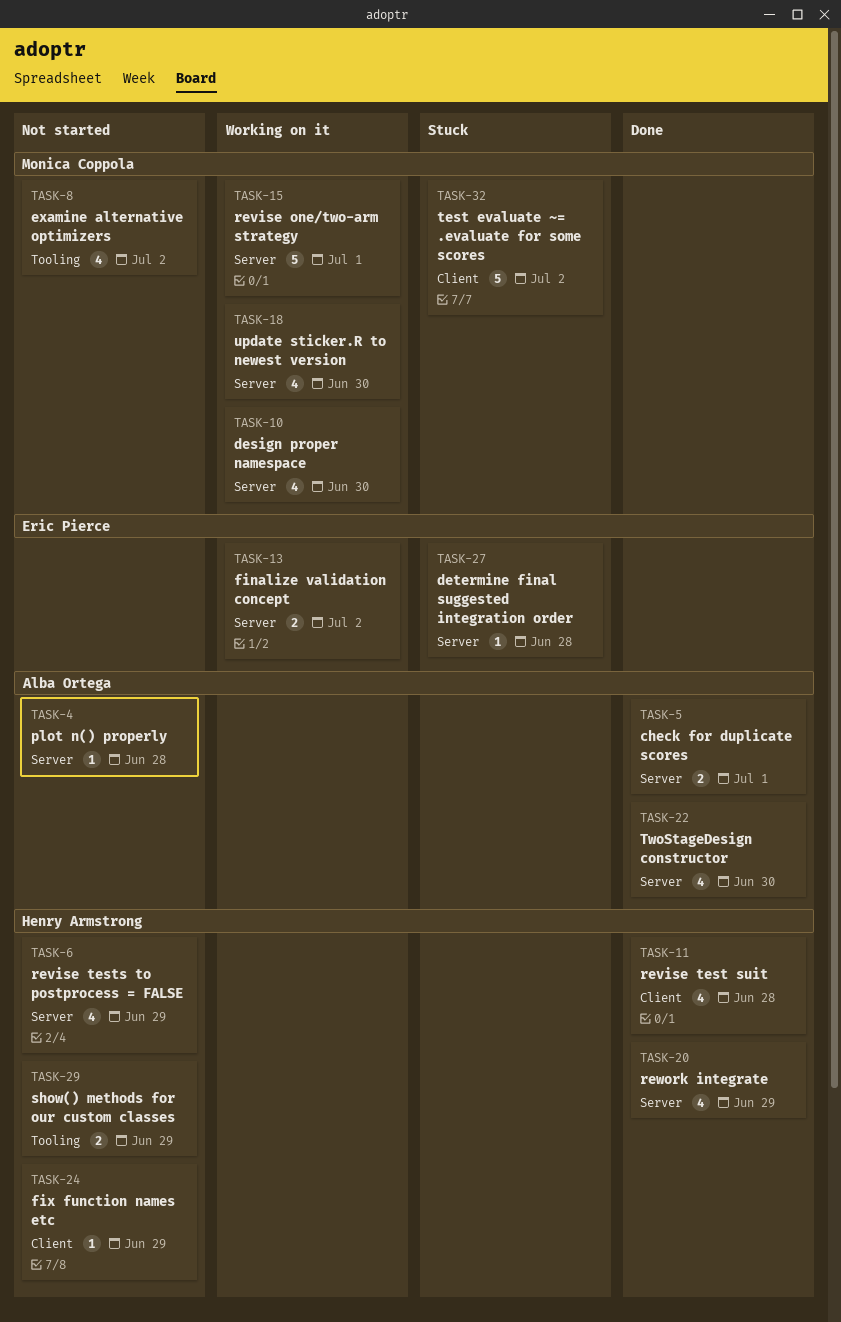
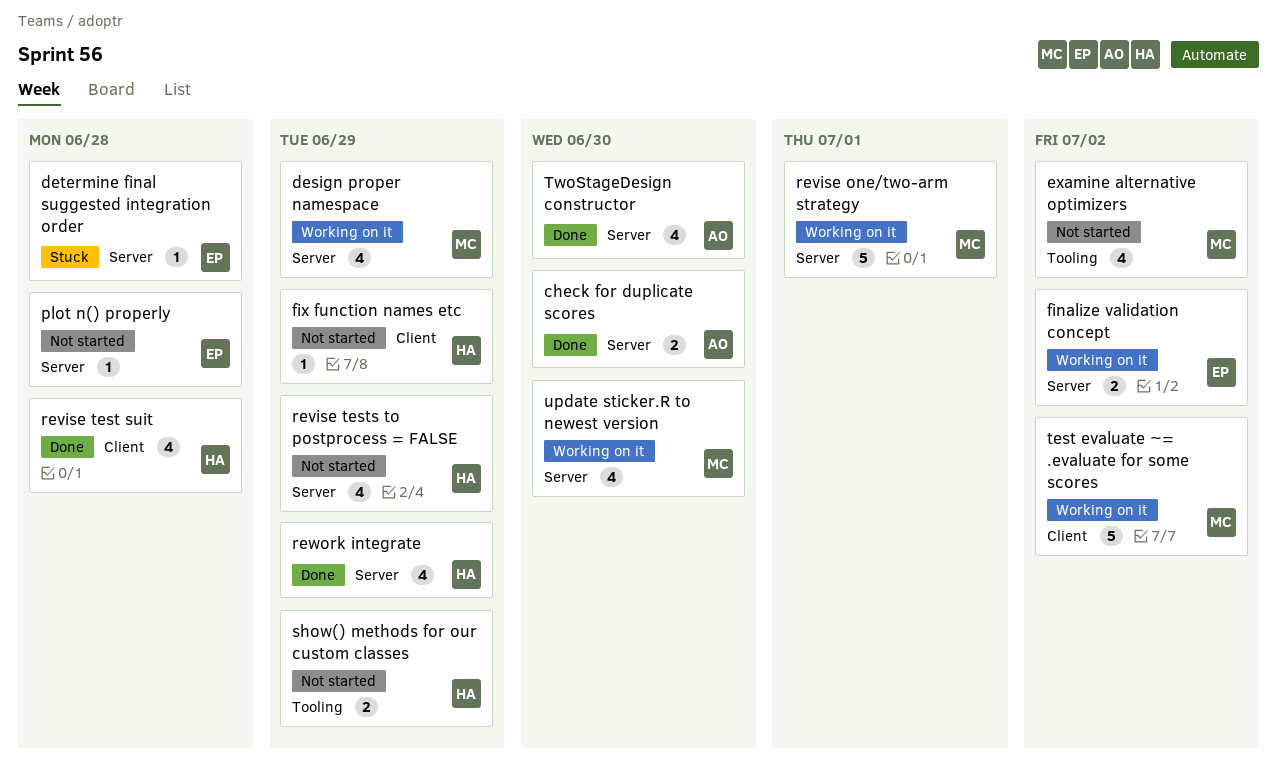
check for duplicate scores, due: Jul 1 -> Jun 30
design proper namespace, due: Jun 30 -> Jun 29
plot n() properly, owner: Alba Ortega -> Eric Pierce
test evaluate ~= .evaluate for some scores, status: Stuck -> Working on it

